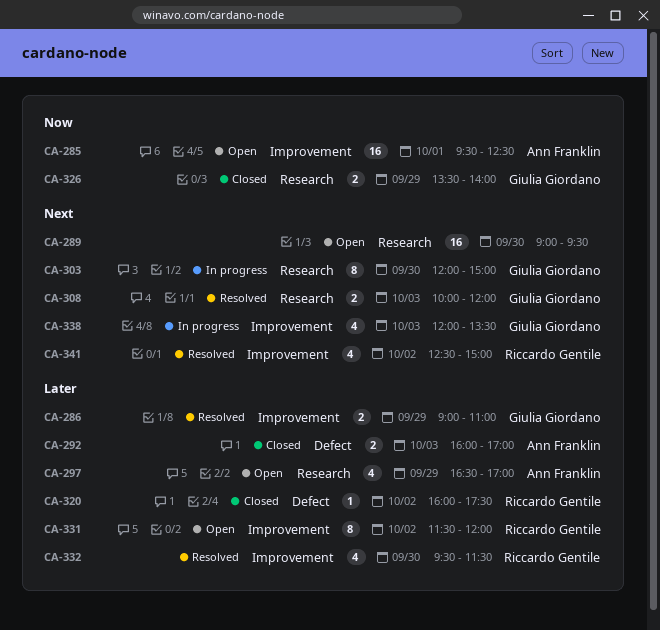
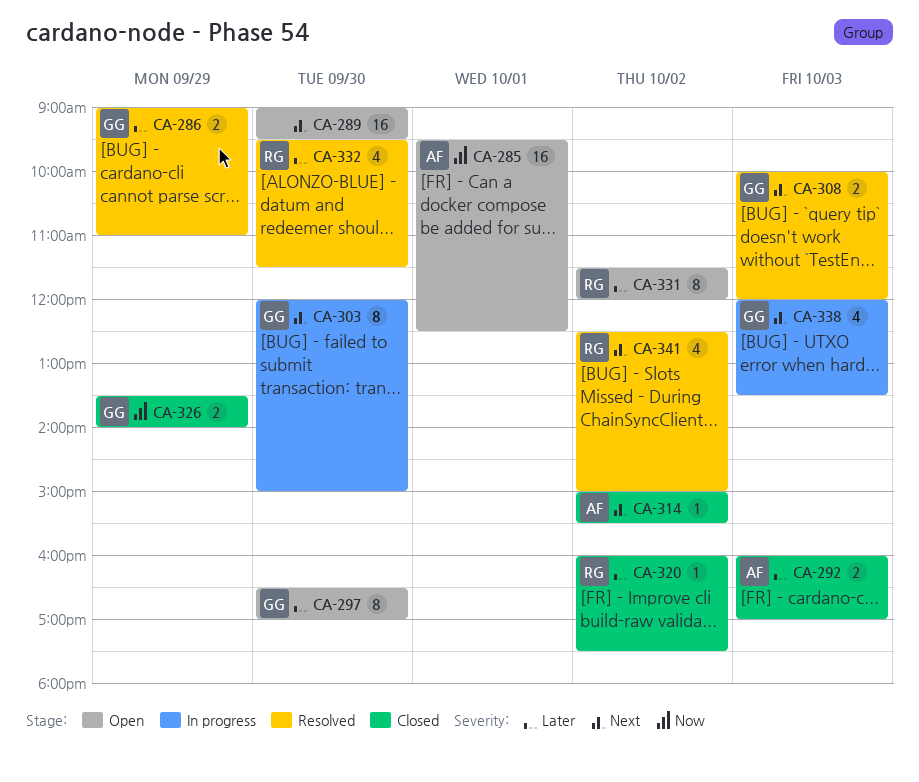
CA-297, owner: Ann Franklin -> Giulia Giordano
CA-297, estimate: 4 -> 8
CA-297, day: Sep 29 -> Sep 30
CA-314: none -> present

